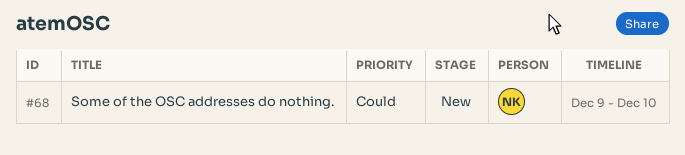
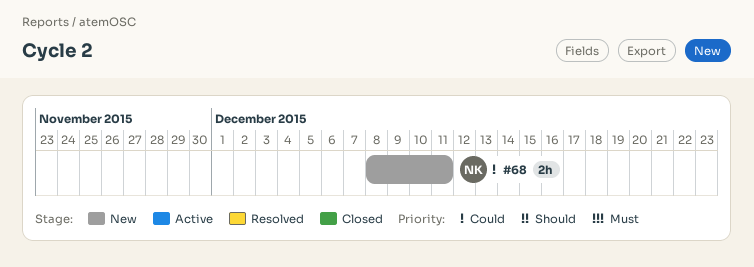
#68, start: Dec 9 -> Dec 8
#68, due: Dec 10 -> Dec 11

